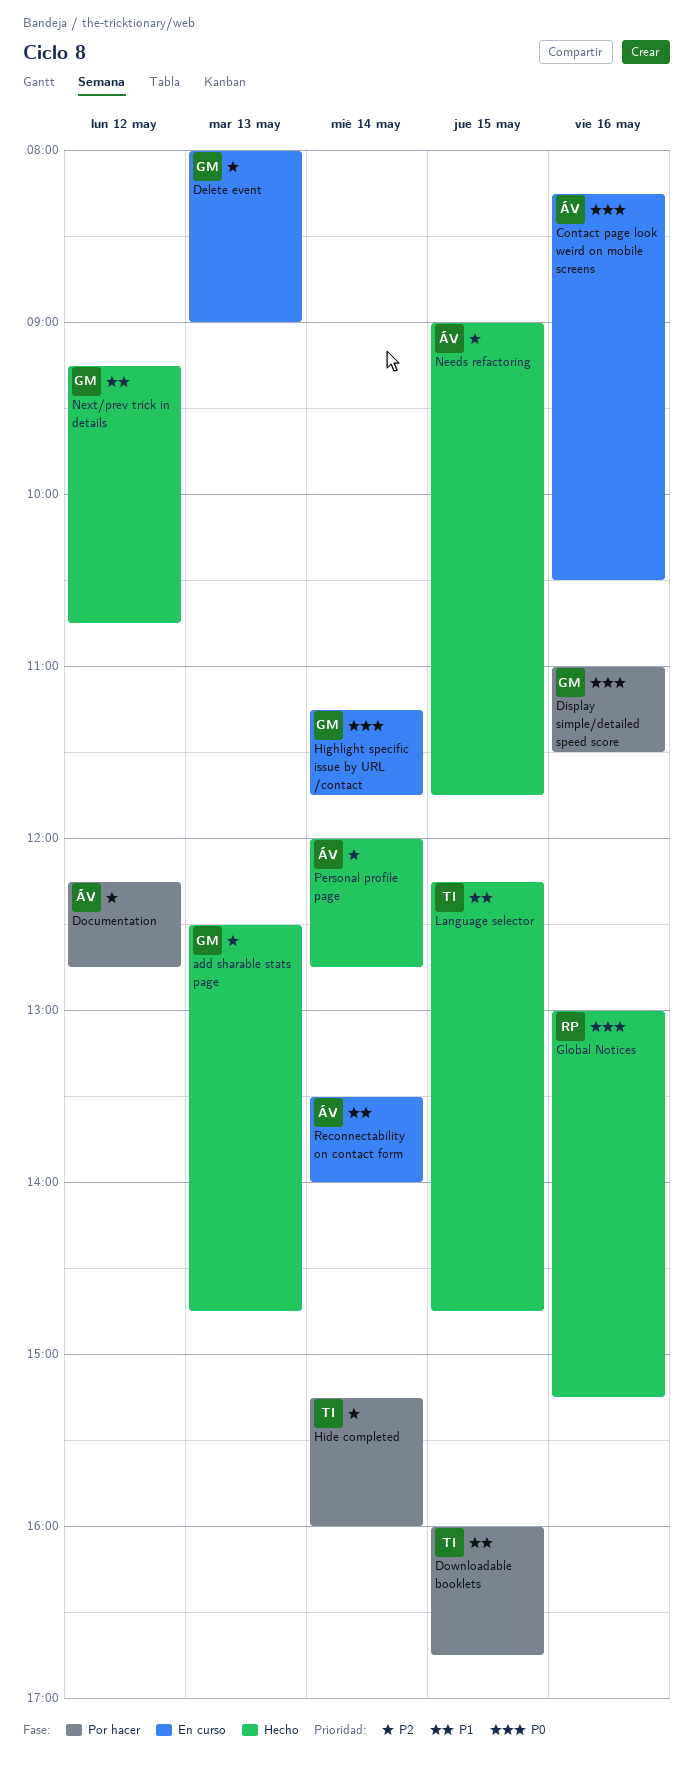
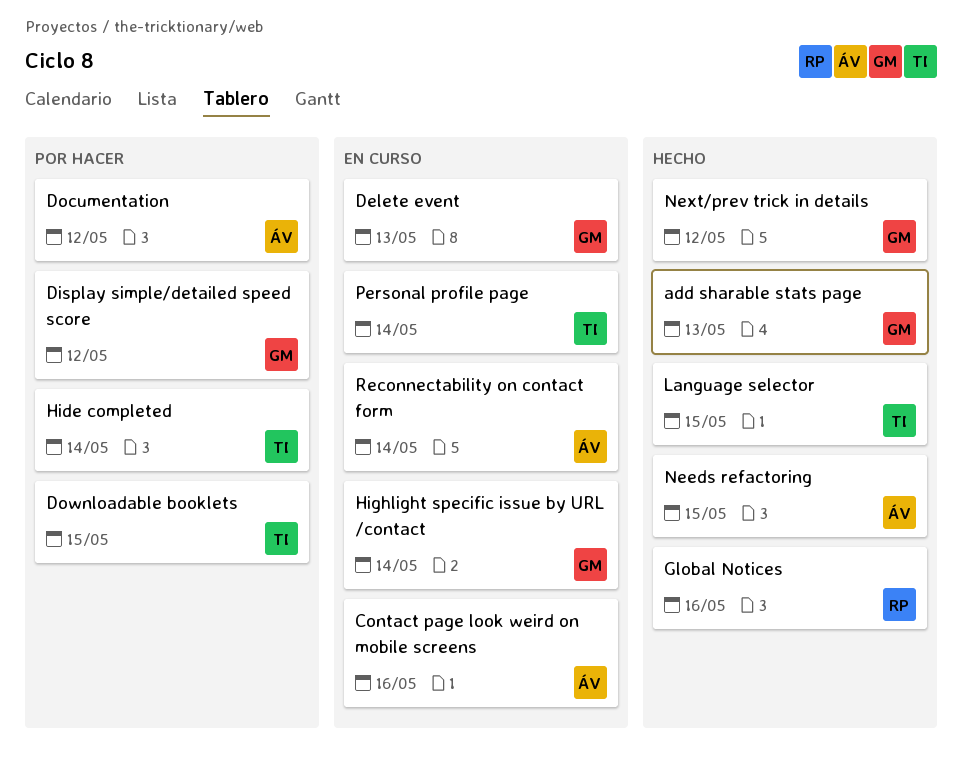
Display simple/detailed speed score, day: May 16 -> May 12
Personal profile page, status: Hecho -> En curso
Personal profile page, owner: ÁV -> TI

